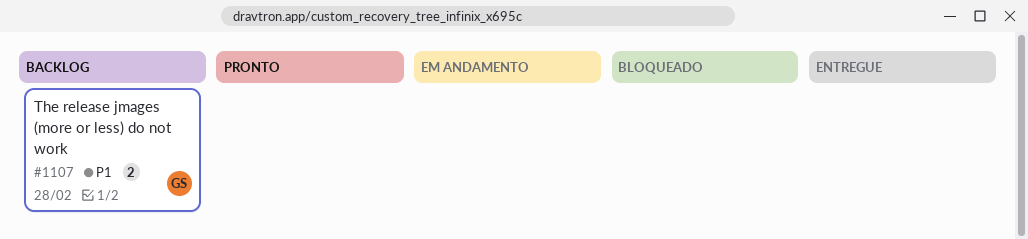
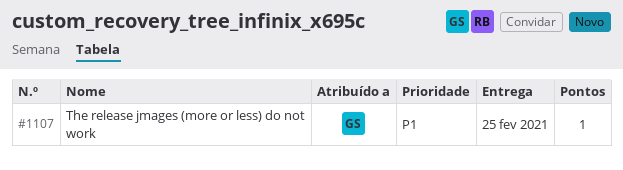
#1107, estimate: 2 -> 1
#1107, due: Feb 28 -> Feb 25

